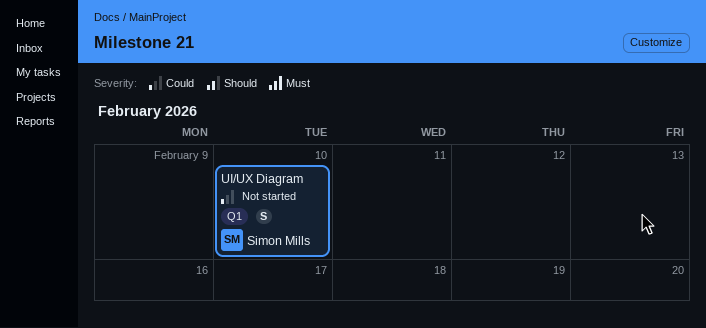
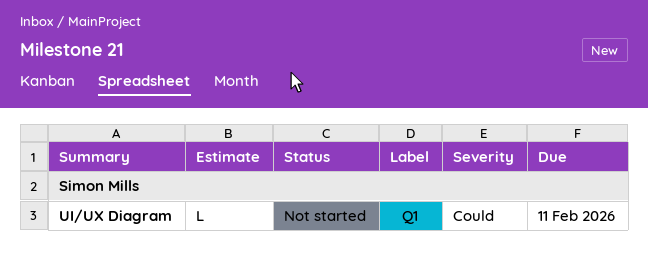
UI/UX Diagram, estimate: S -> L
UI/UX Diagram, due: Feb 10 -> Feb 11

